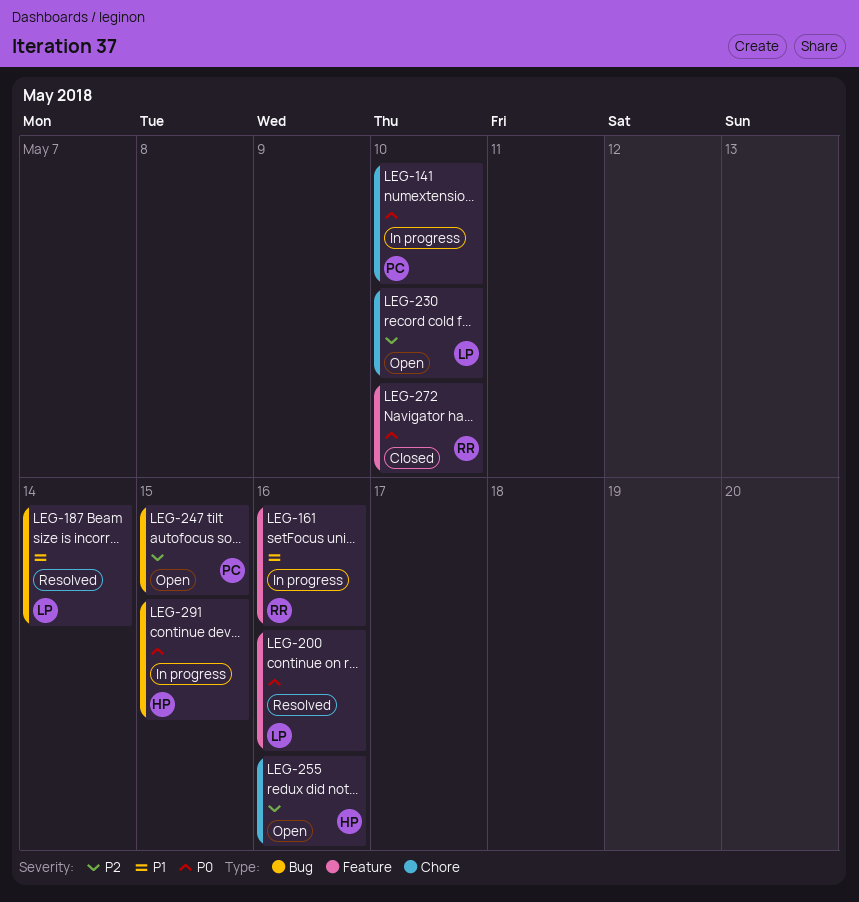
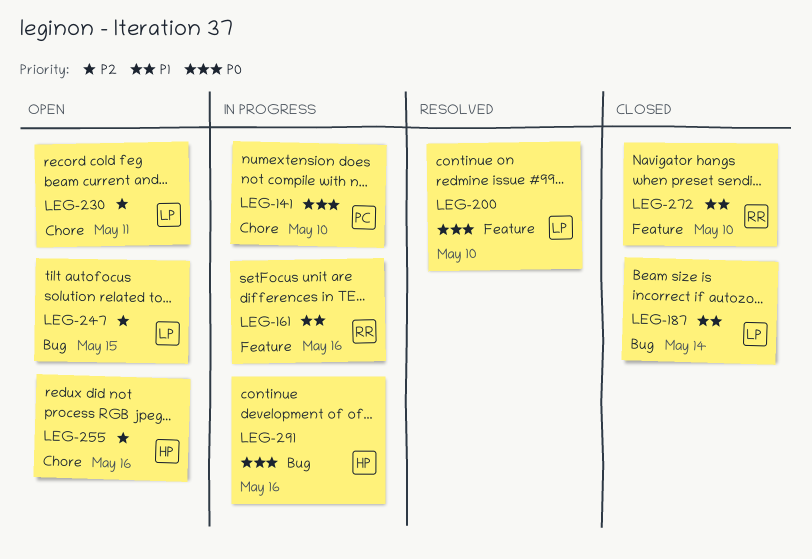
LEG-187, status: Resolved -> Closed
LEG-200, due: May 16 -> May 10
LEG-230, due: May 10 -> May 11
LEG-247, owner: PC -> LP
LEG-272, priority: P0 -> P1
LEG-291, due: May 15 -> May 16

